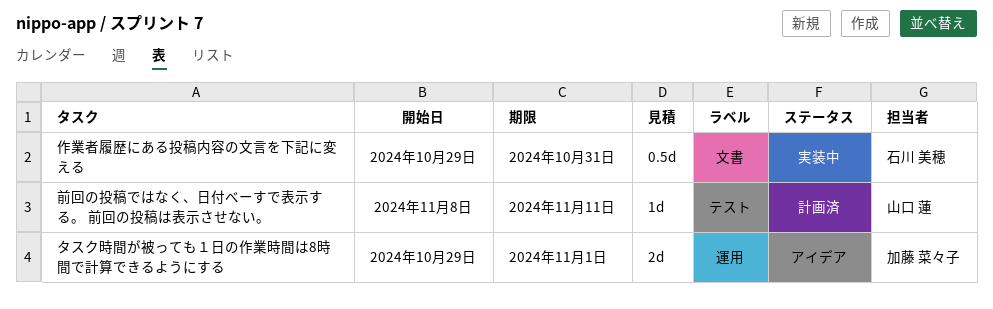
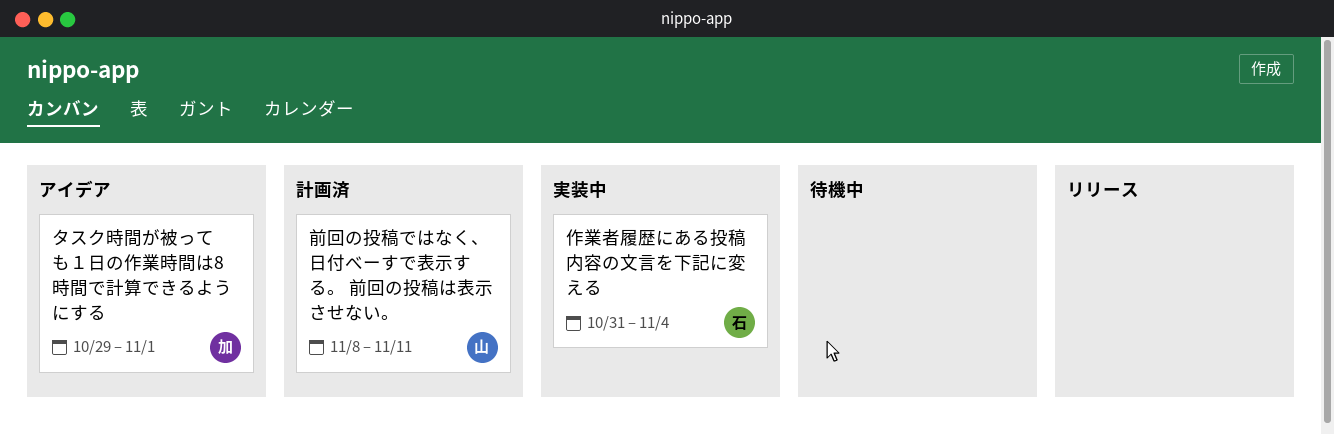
作業者履歴にある投稿内容の文言を下記に変える, start: Oct 29 -> Oct 31
作業者履歴にある投稿内容の文言を下記に変える, due: Oct 31 -> Nov 4

